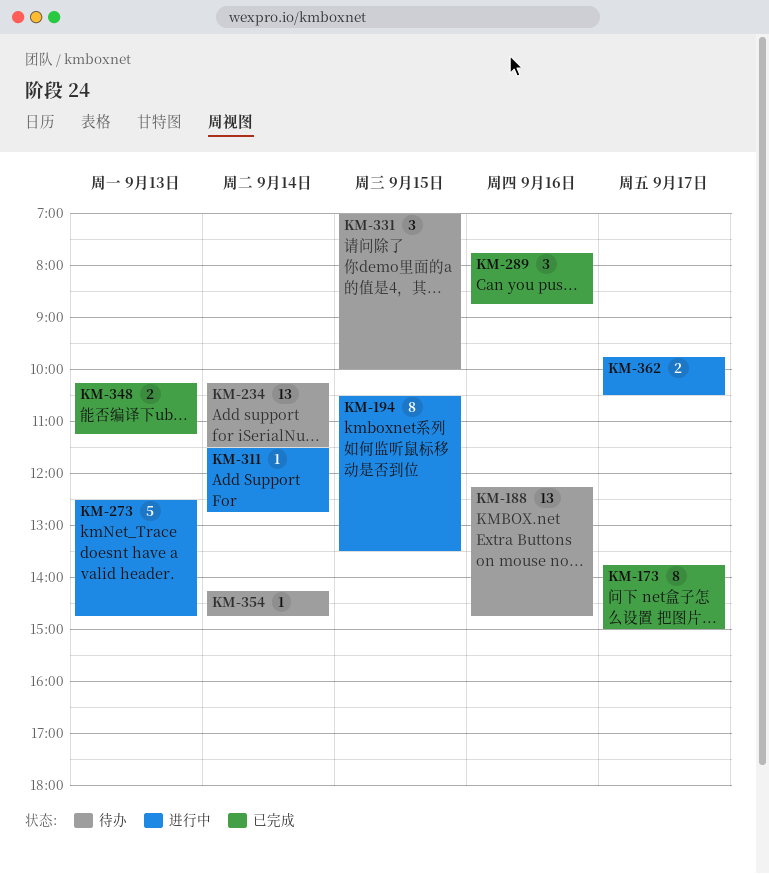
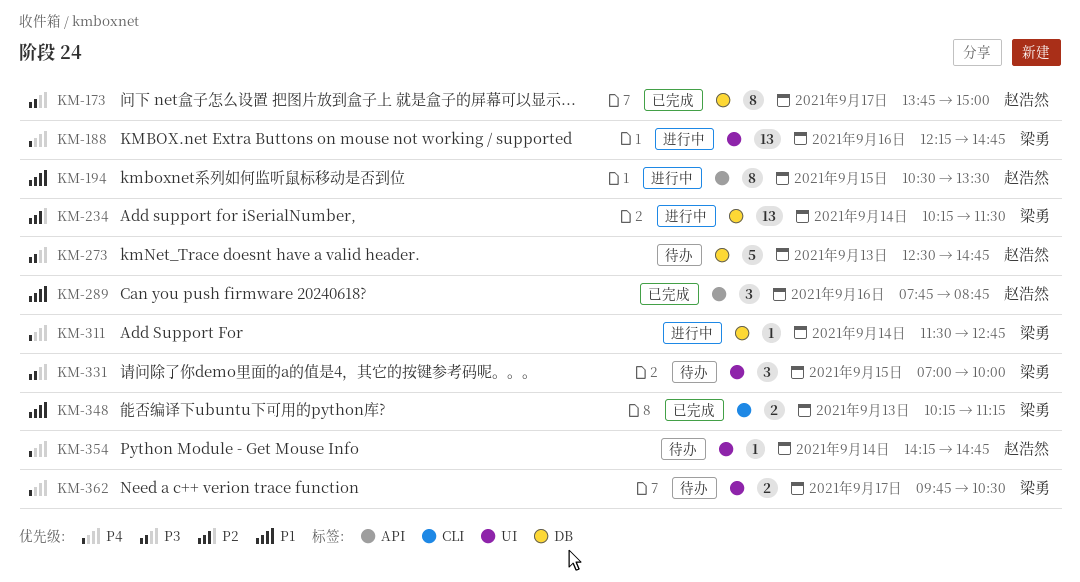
KM-188, status: 待办 -> 进行中
KM-234, status: 待办 -> 进行中
KM-273, status: 进行中 -> 待办
KM-362, status: 进行中 -> 待办

